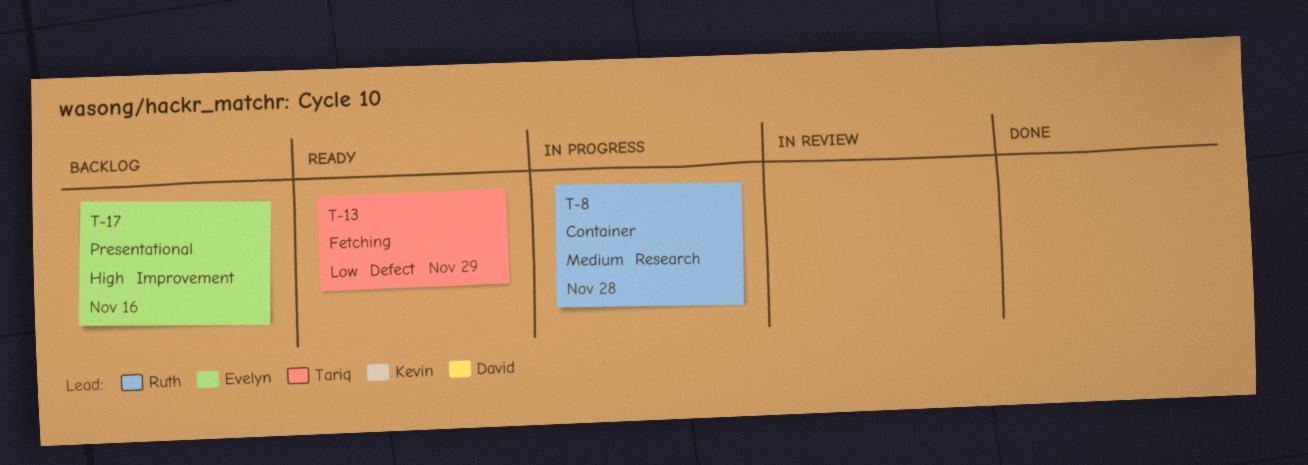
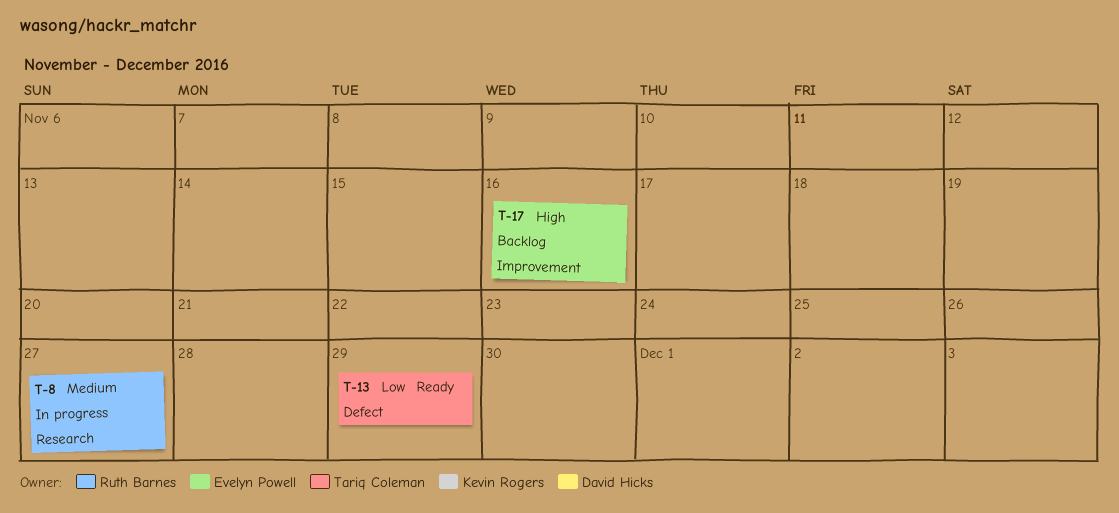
T-8, due: Nov 28 -> Nov 27

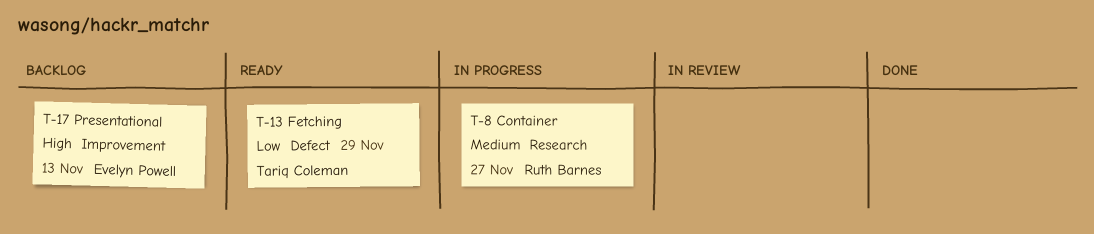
T-17, due: Nov 16 -> Nov 13

